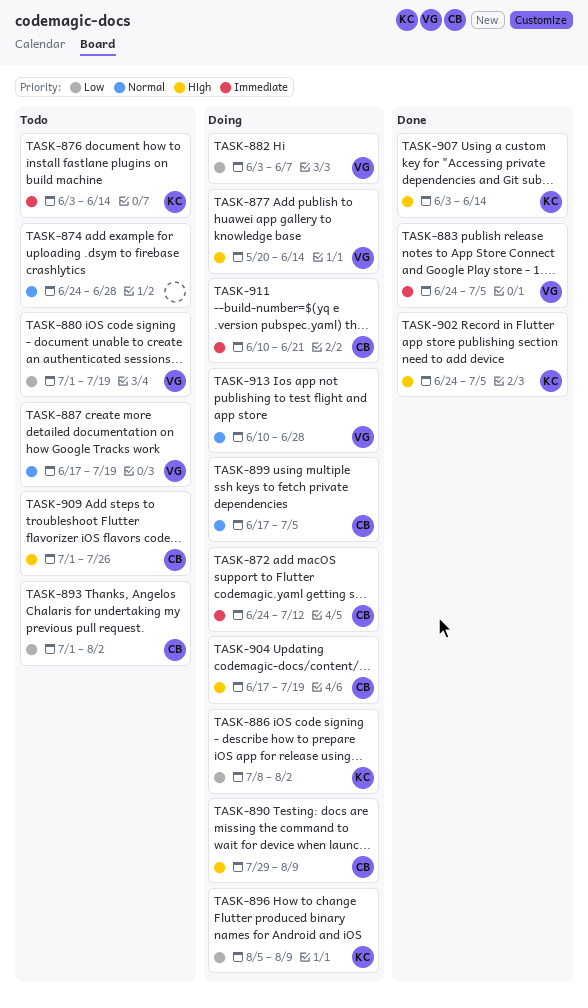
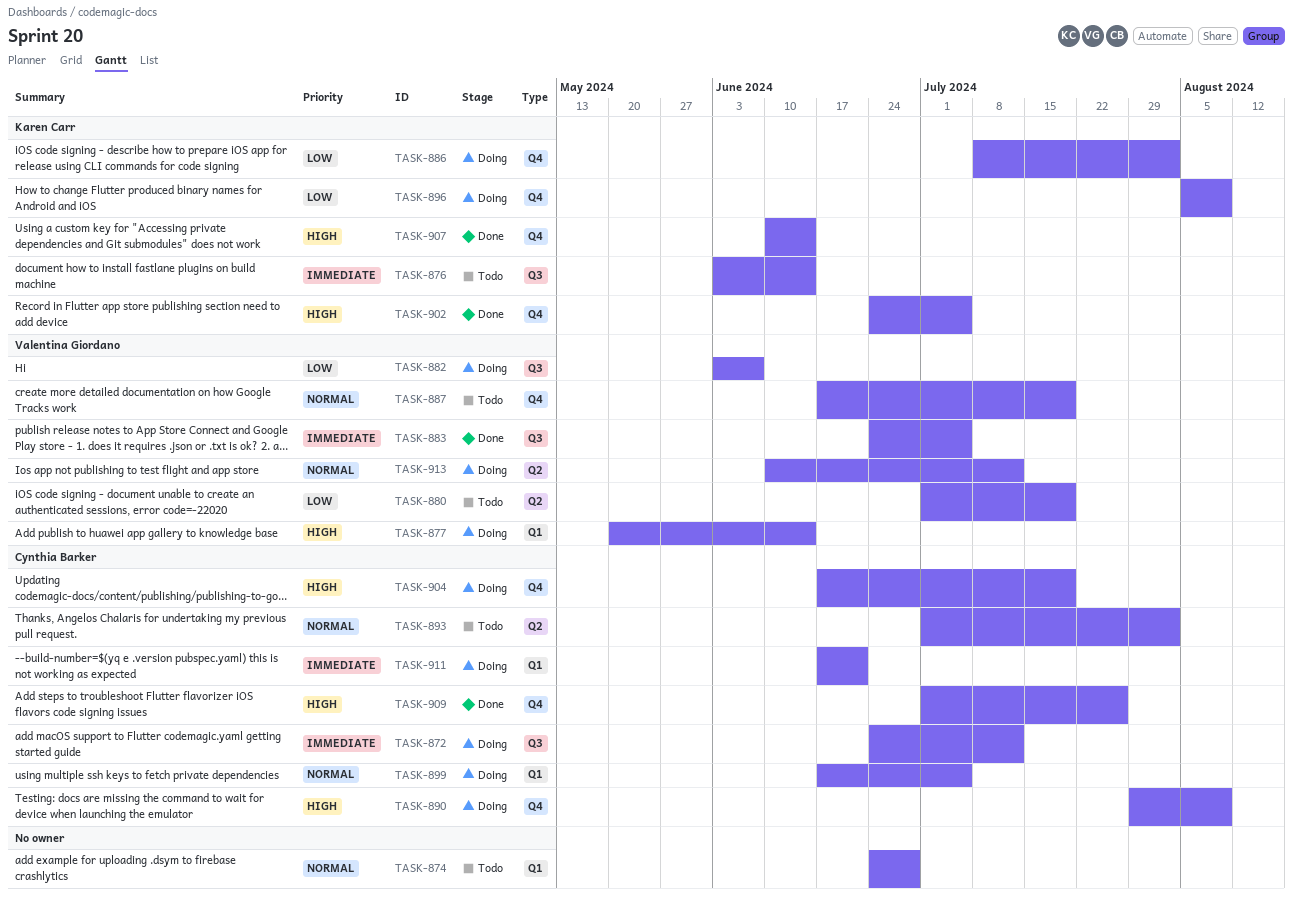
TASK-893, priority: Low -> Normal
TASK-907, start: Jun 3 -> Jun 10
TASK-909, status: Todo -> Done
TASK-911, start: Jun 10 -> Jun 17
TASK-913, due: Jun 28 -> Jul 12

